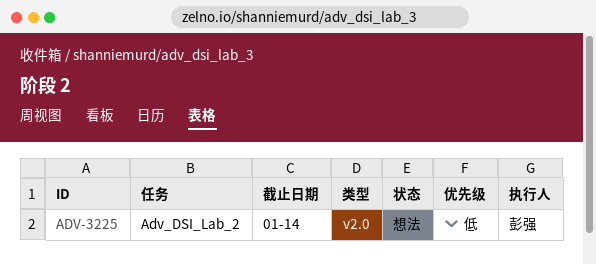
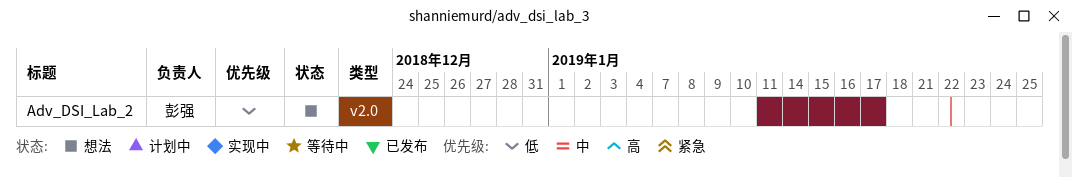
Adv_DSI_Lab_2, due: Jan 14 -> Jan 17

